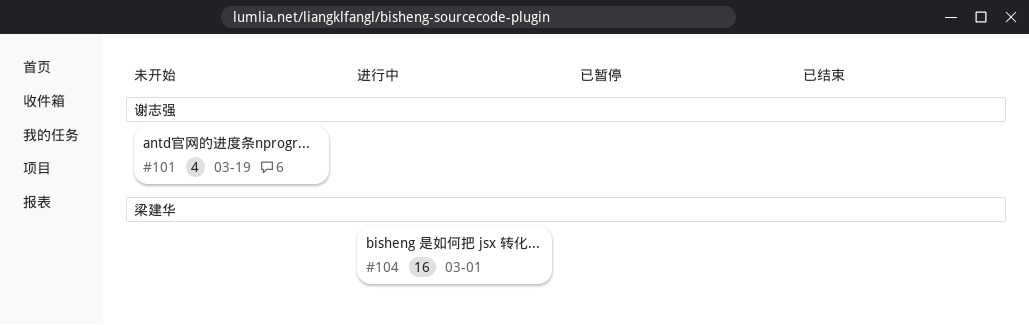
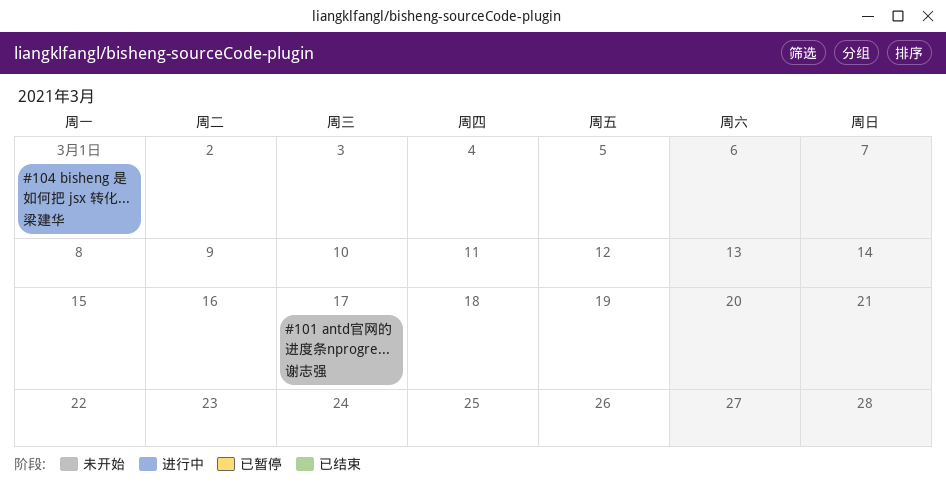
#101, due: Mar 19 -> Mar 17

